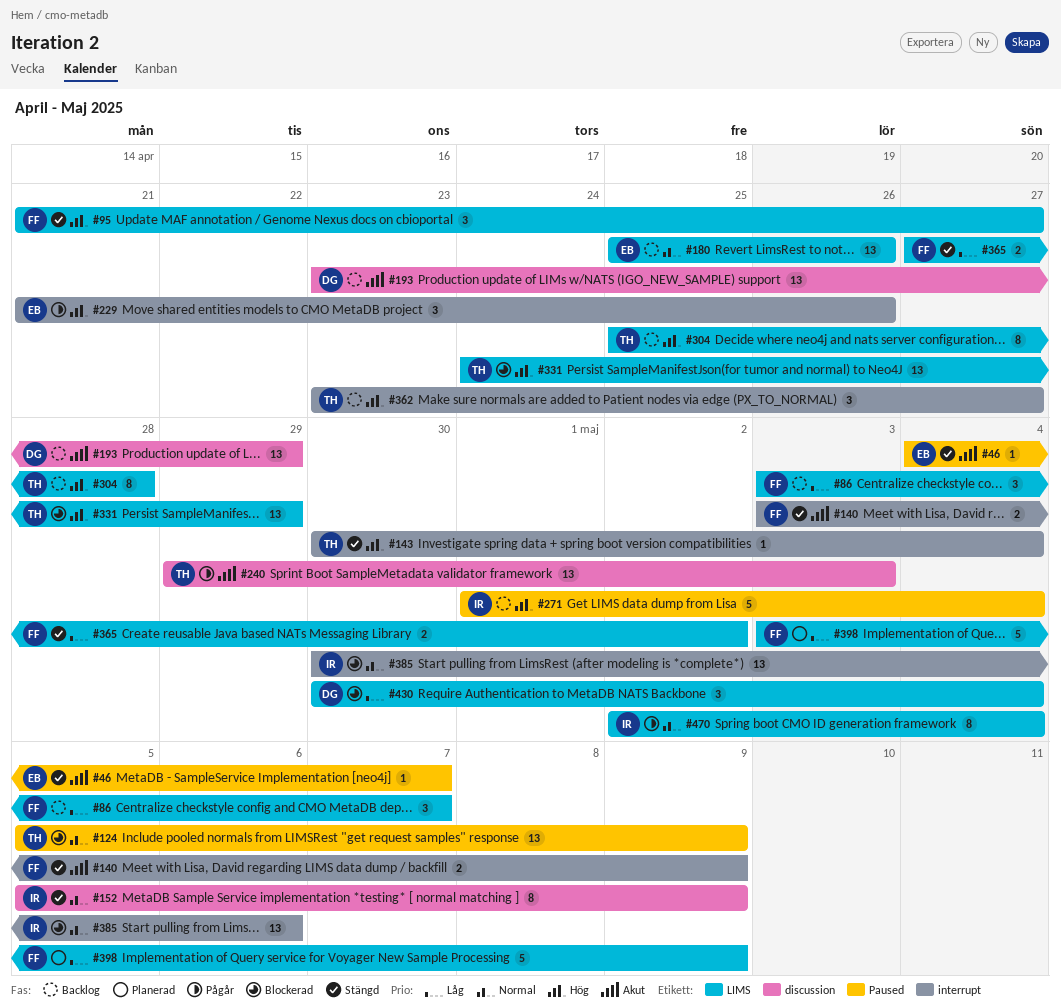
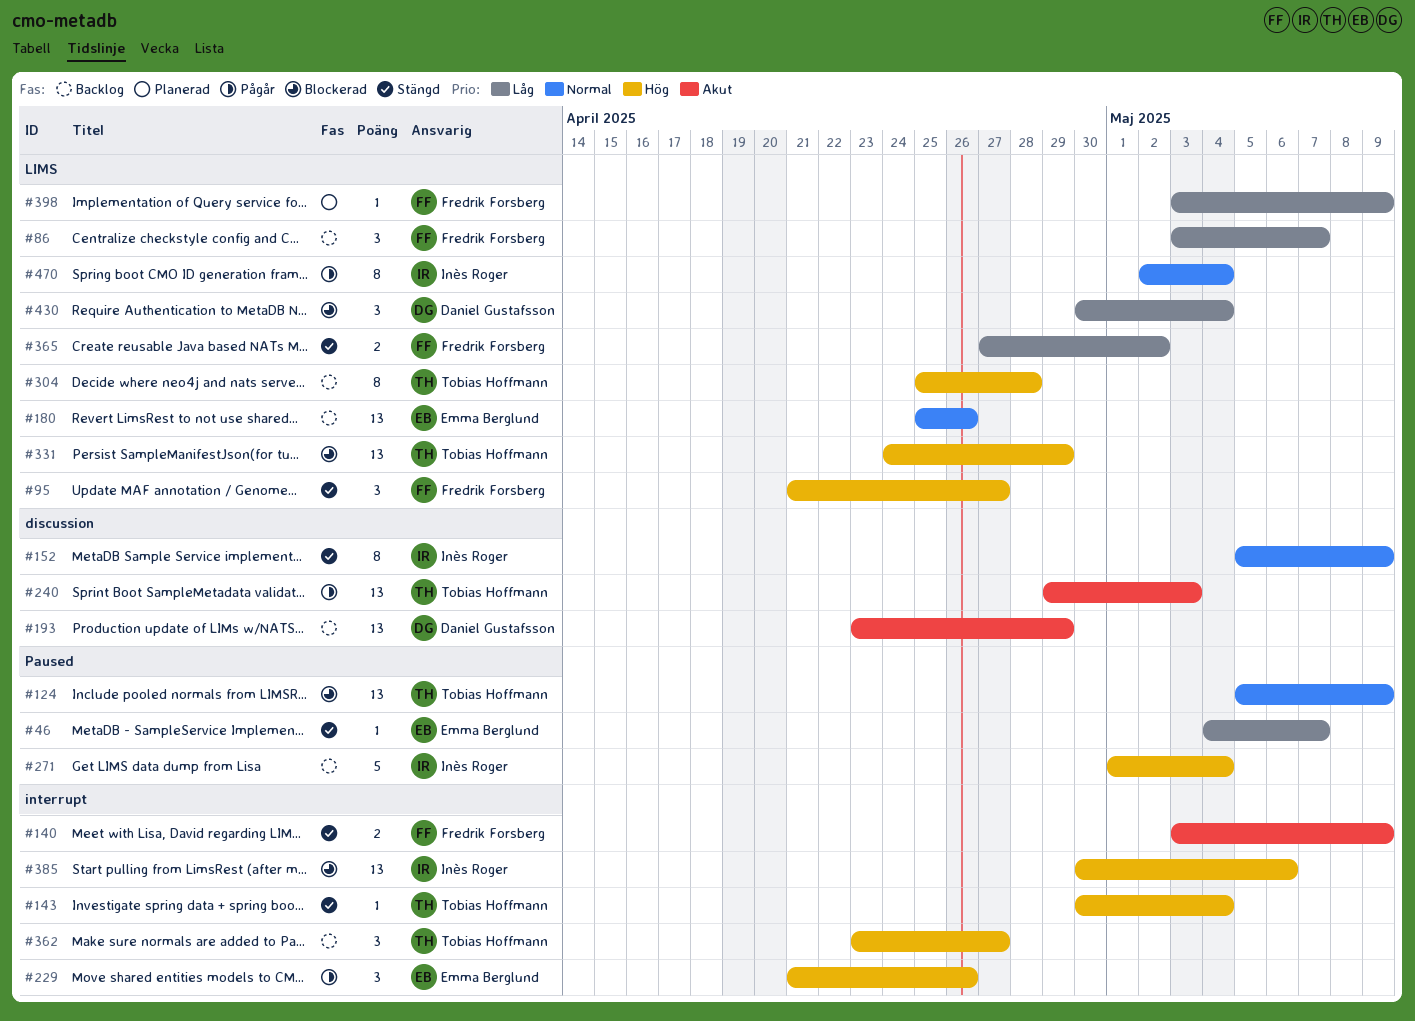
#46, priority: Akut -> Låg
#385, priority: Normal -> Hög
#398, estimate: 5 -> 1

